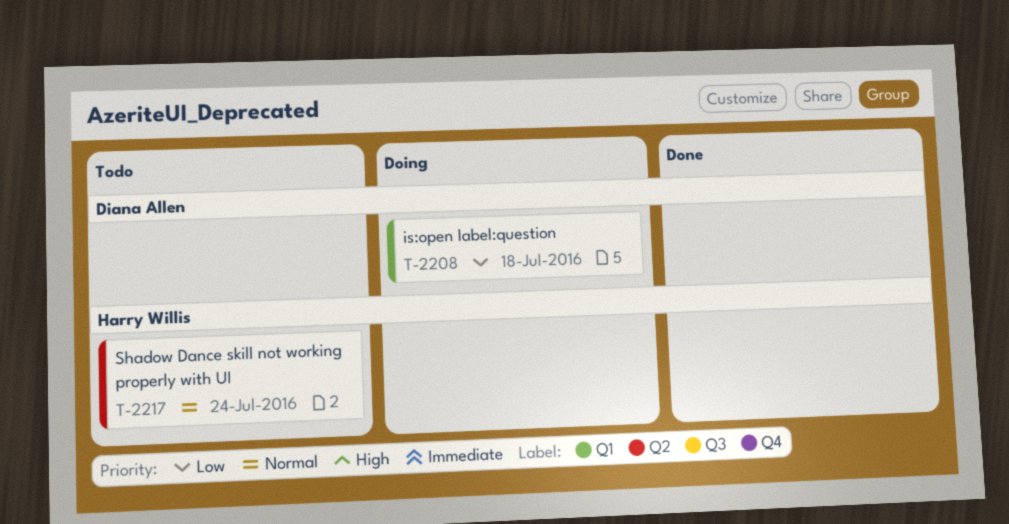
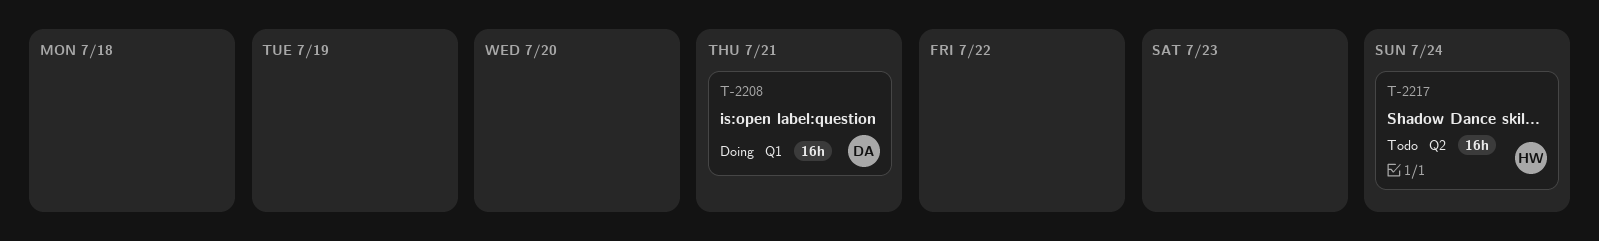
T-2208, due: Jul 18 -> Jul 21

